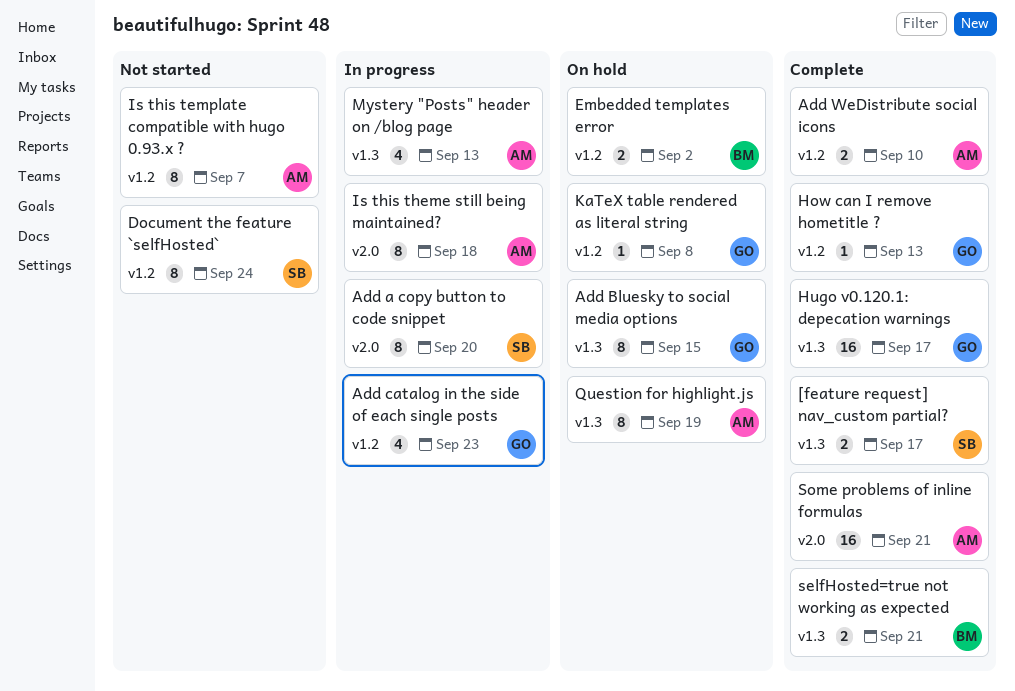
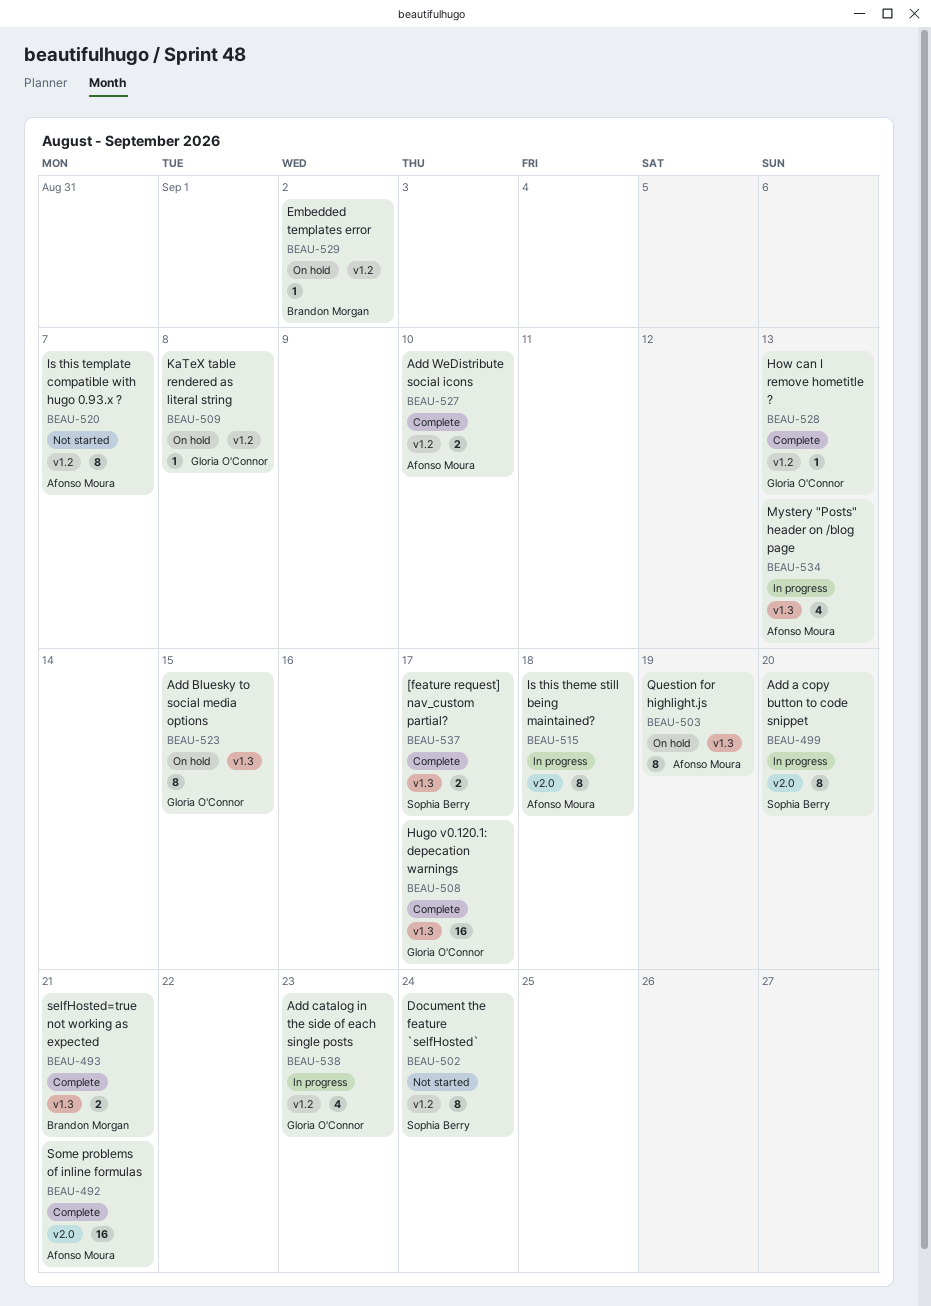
Embedded templates error, estimate: 2 -> 1

